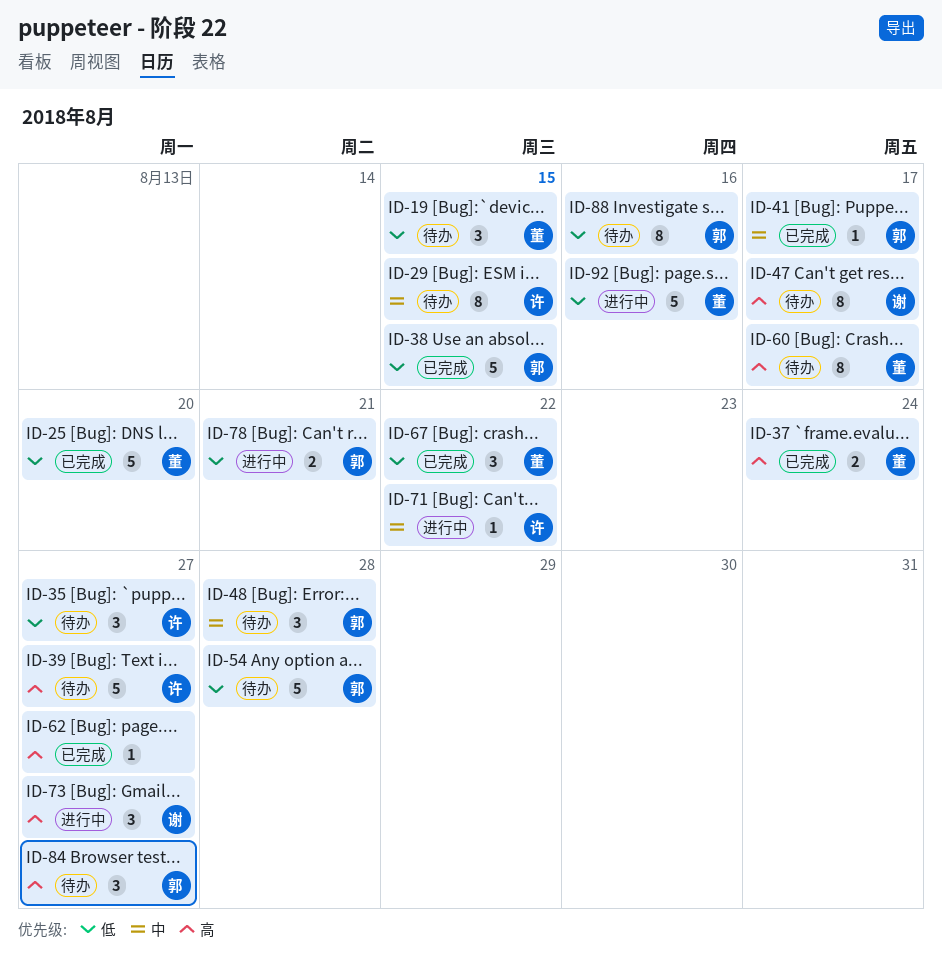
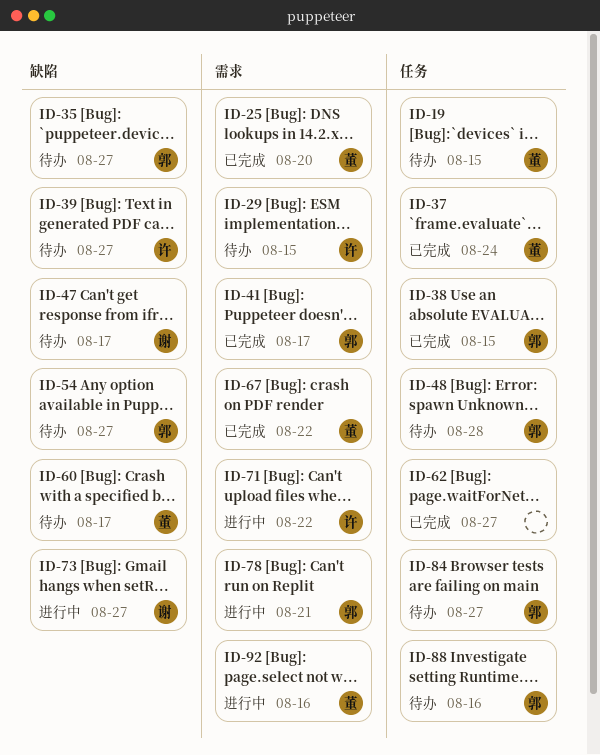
ID-35, owner: 许 -> 郭
ID-54, due: Aug 28 -> Aug 27

